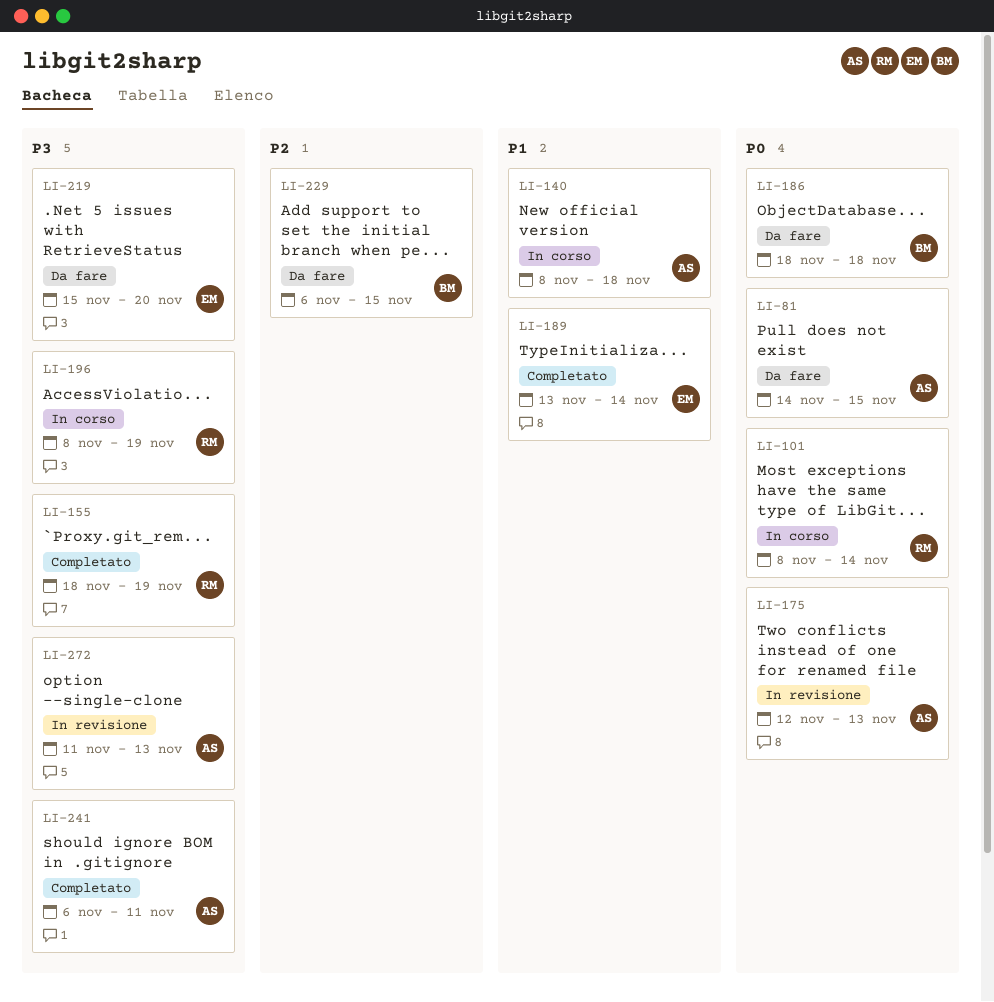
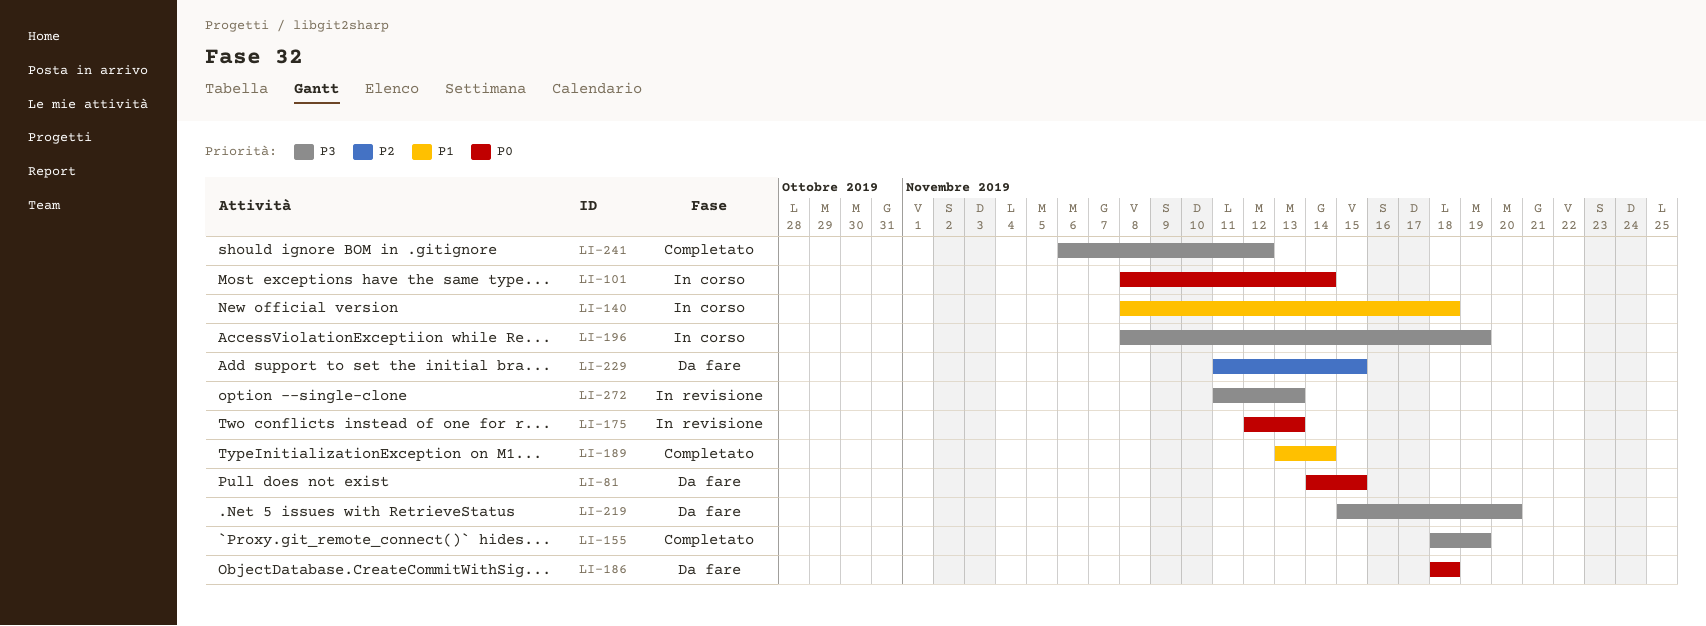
LI-229, start: Nov 6 -> Nov 11
LI-241, due: Nov 11 -> Nov 12

